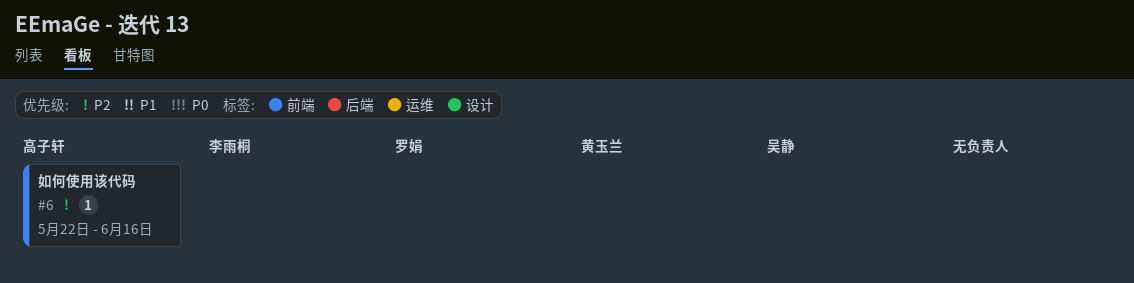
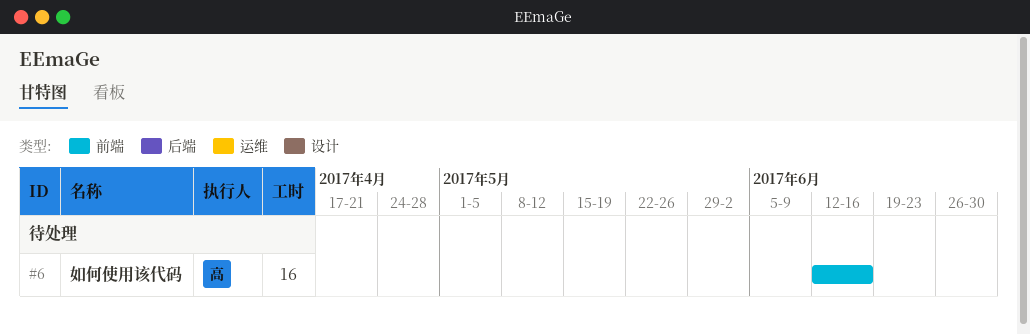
#6, estimate: 1 -> 16
#6, start: May 22 -> Jun 12

